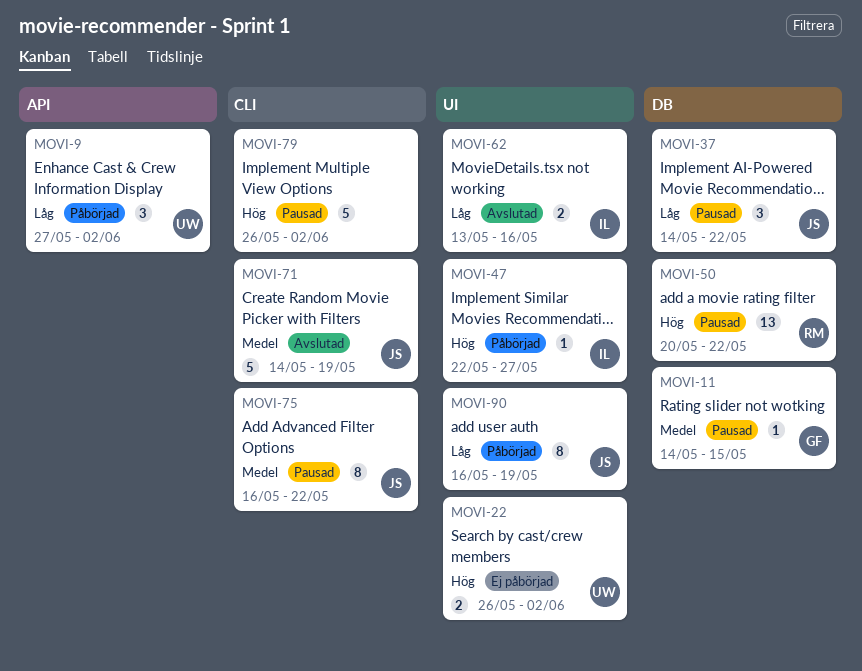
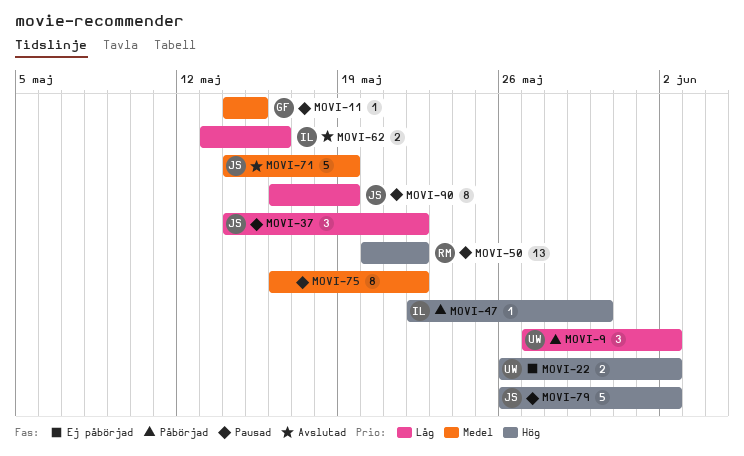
MOVI-47, due: May 27 -> May 30
MOVI-75, owner: JS -> none
MOVI-79, owner: none -> JS
MOVI-90, status: Påbörjad -> Pausad

